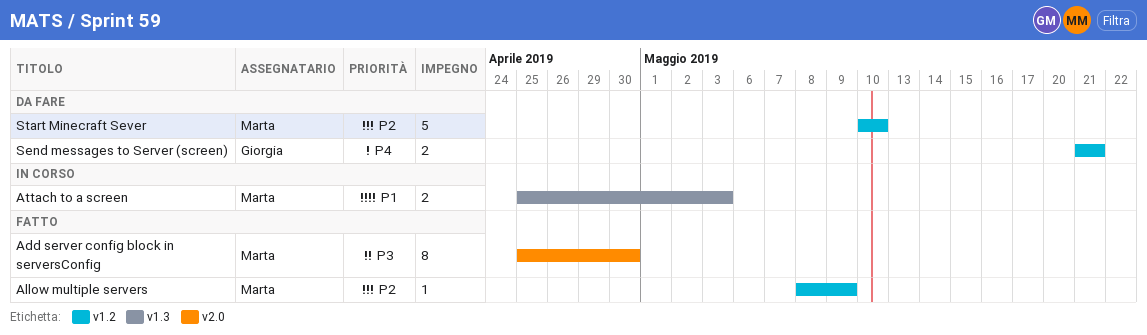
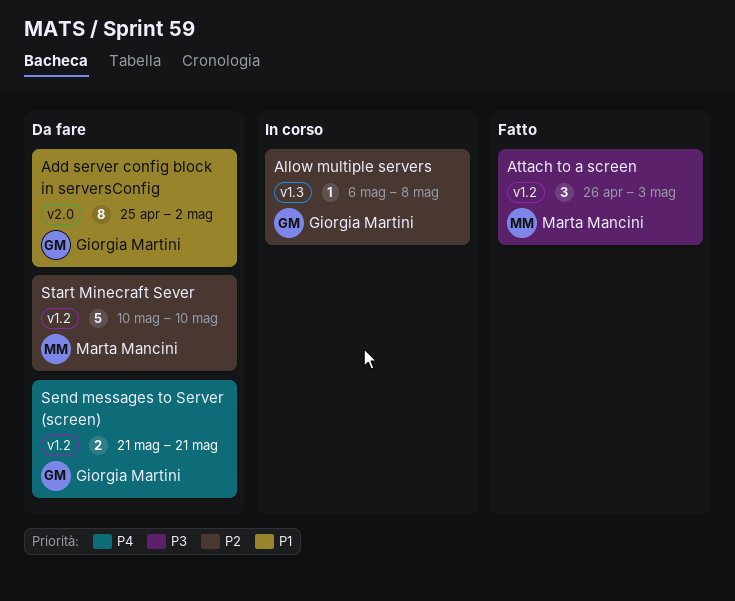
Add server config block in serversConfig, status: Fatto -> Da fare
Add server config block in serversConfig, owner: Marta Mancini -> Giorgia Martini
Add server config block in serversConfig, priority: P3 -> P1
Add server config block in serversConfig, due: Apr 30 -> May 2
Allow multiple servers, status: Fatto -> In corso
Allow multiple servers, owner: Marta Mancini -> Giorgia Martini
Allow multiple servers, label: v1.2 -> v1.3
Allow multiple servers, start: May 8 -> May 6
Allow multiple servers, due: May 9 -> May 8
Attach to a screen, status: In corso -> Fatto
Attach to a screen, priority: P1 -> P3
Attach to a screen, label: v1.3 -> v1.2
Attach to a screen, estimate: 2 -> 3
Attach to a screen, start: Apr 25 -> Apr 26

